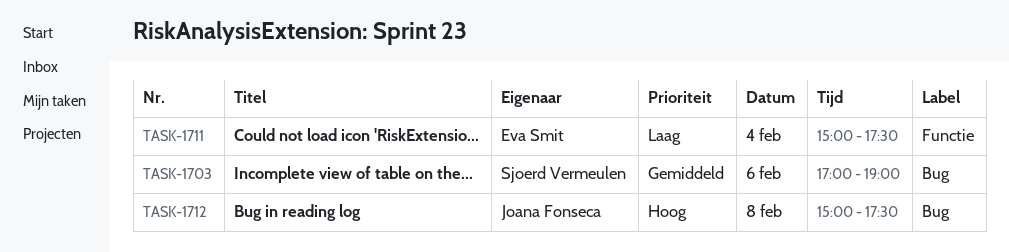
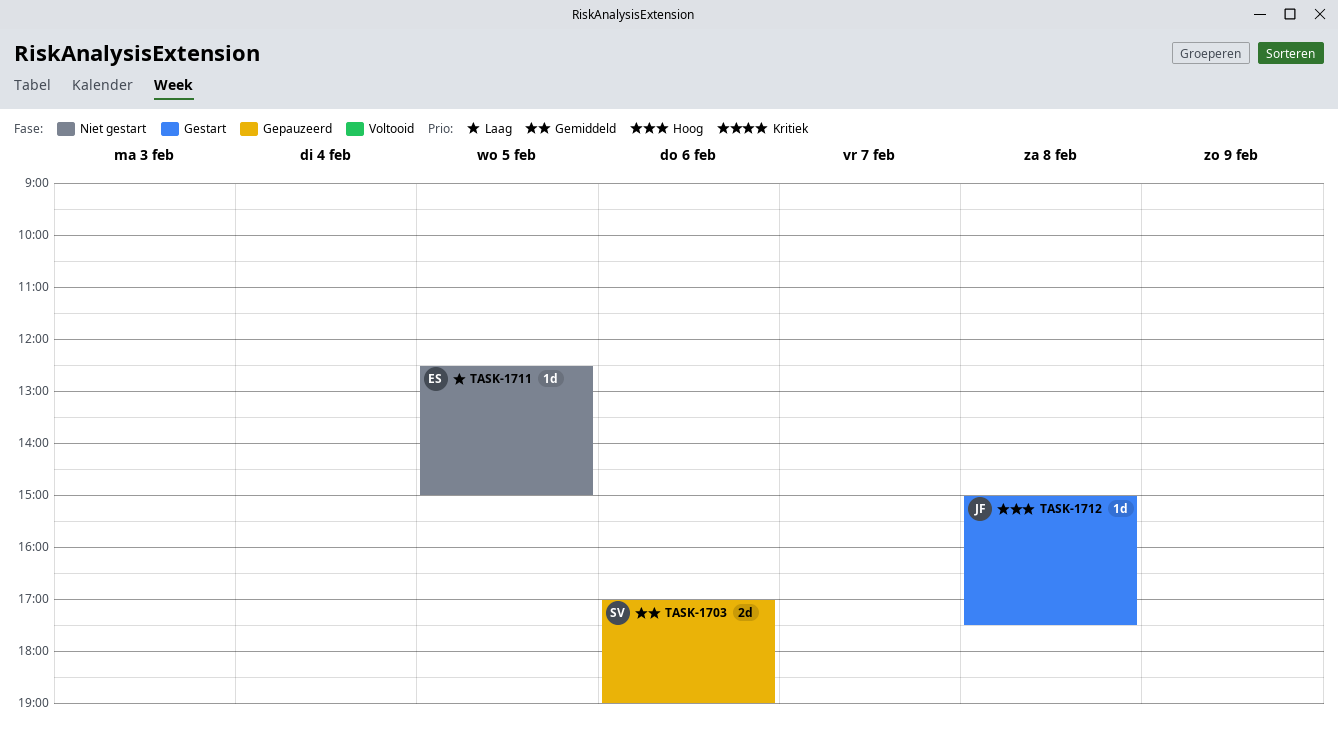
TASK-1711, day: Feb 4 -> Feb 5
TASK-1711, begins: 15:00 -> 12:30
TASK-1711, ends: 17:30 -> 15:00

